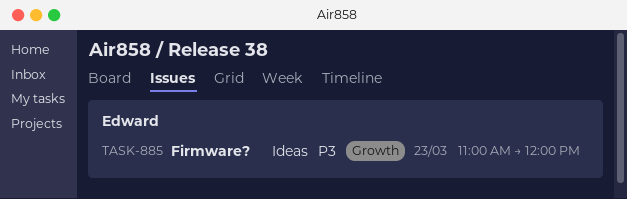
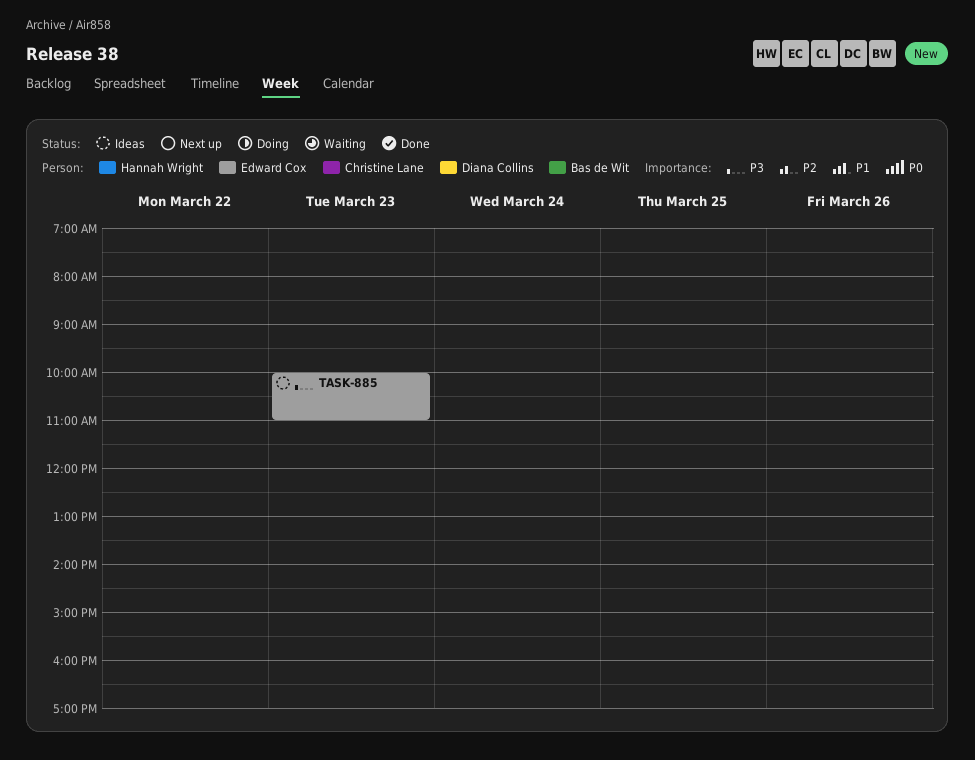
TASK-885, begins: 11:00 -> 10:00
TASK-885, ends: 12:00 -> 11:00

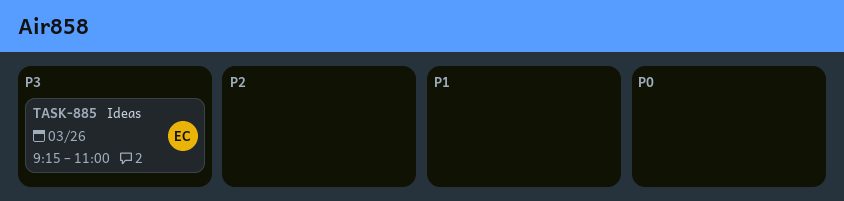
TASK-885, day: Mar 23 -> Mar 26
TASK-885, begins: 10:00 -> 09:15

